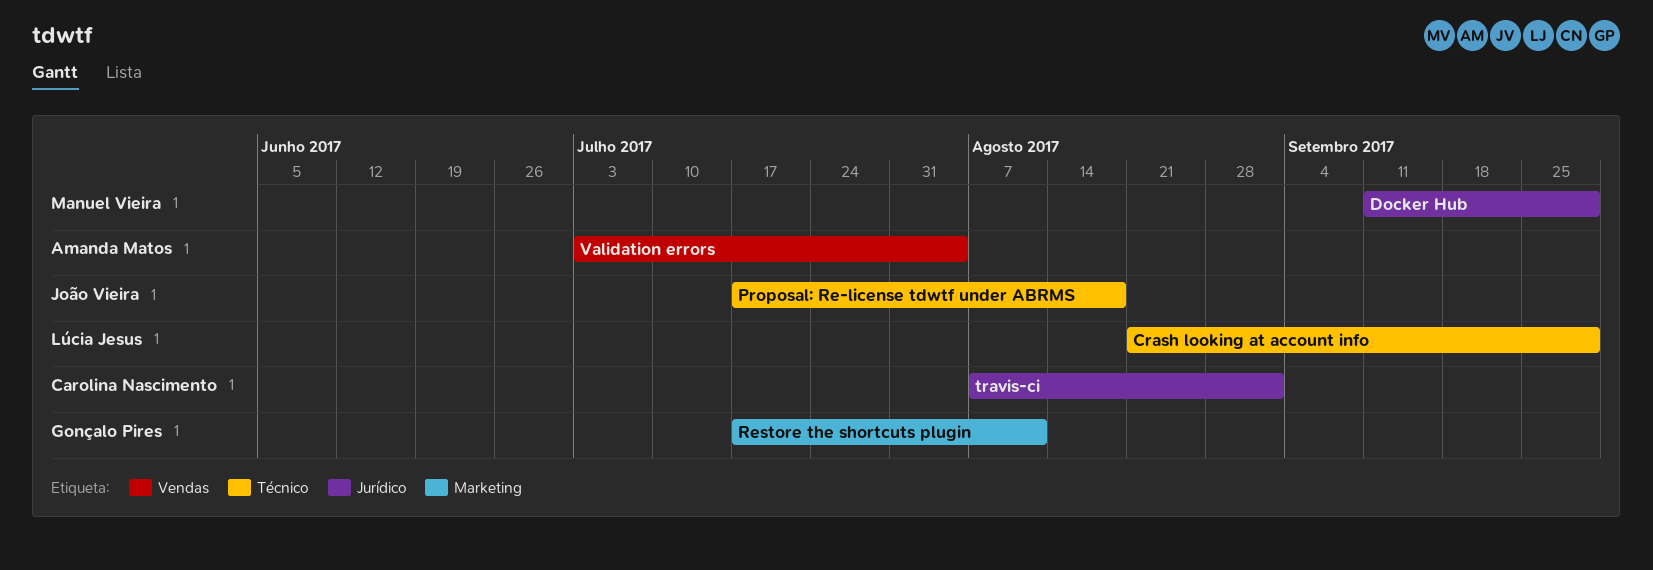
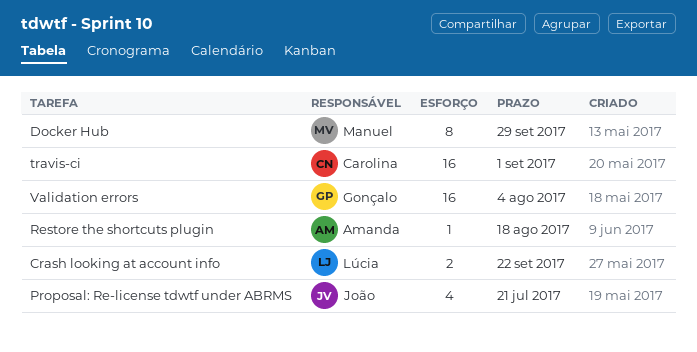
Crash looking at account info, due: Sep 29 -> Sep 22
Proposal: Re-license tdwtf under ABRMS, due: Aug 18 -> Jul 21
Restore the shortcuts plugin, owner: Gonçalo Pires -> Amanda Matos
Restore the shortcuts plugin, due: Aug 11 -> Aug 18
Validation errors, owner: Amanda Matos -> Gonçalo Pires

